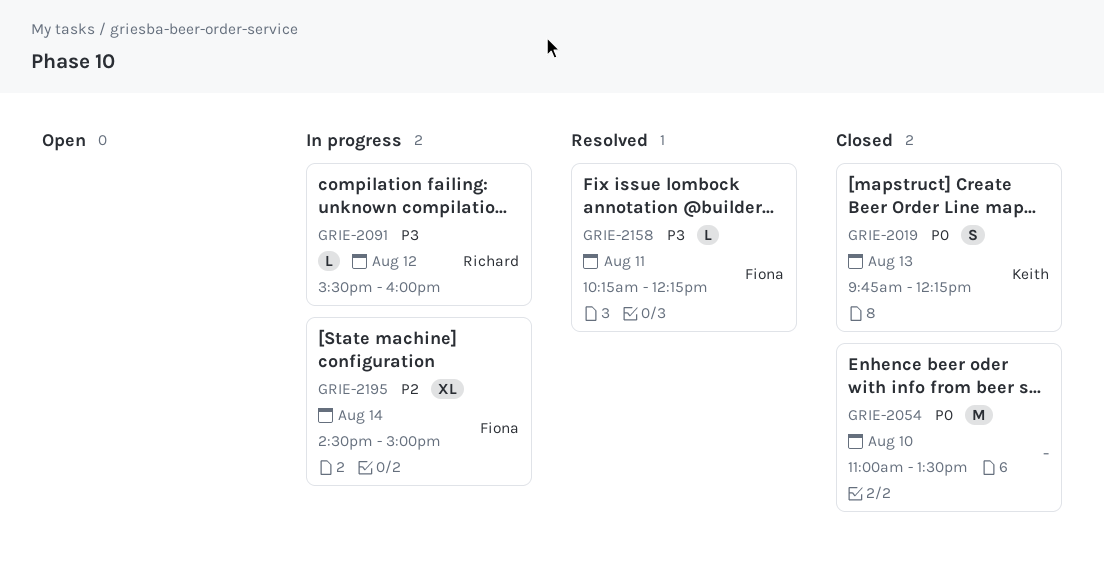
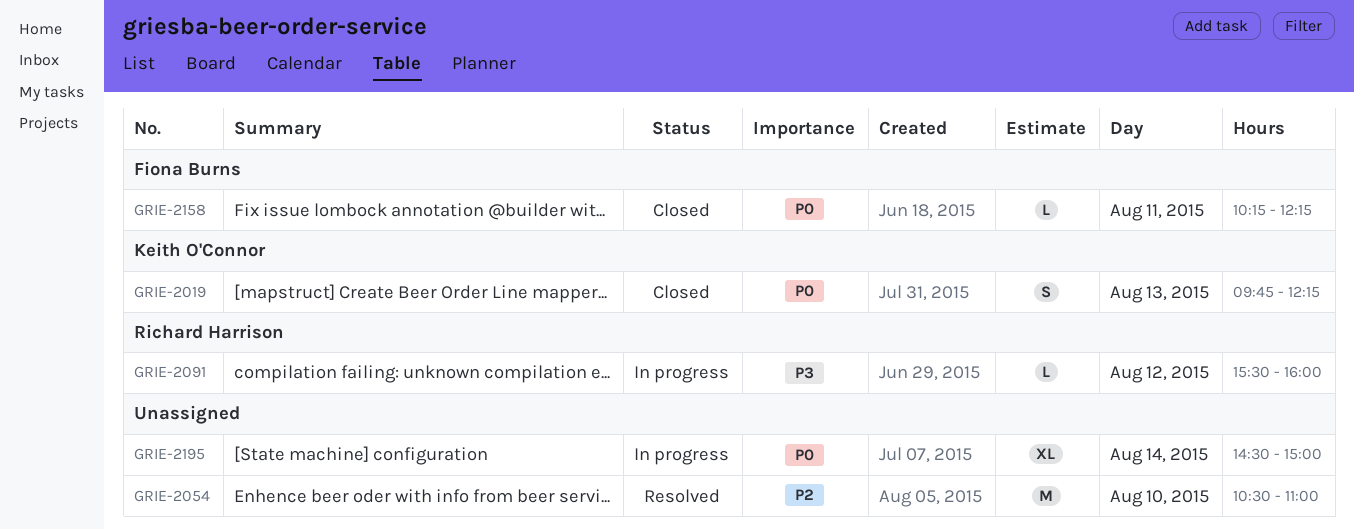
GRIE-2054, status: Closed -> Resolved
GRIE-2054, priority: P0 -> P2
GRIE-2054, begins: 11:00 -> 10:30
GRIE-2054, ends: 13:30 -> 11:00
GRIE-2158, status: Resolved -> Closed
GRIE-2158, priority: P3 -> P0
GRIE-2195, owner: Fiona Burns -> none
GRIE-2195, priority: P2 -> P0

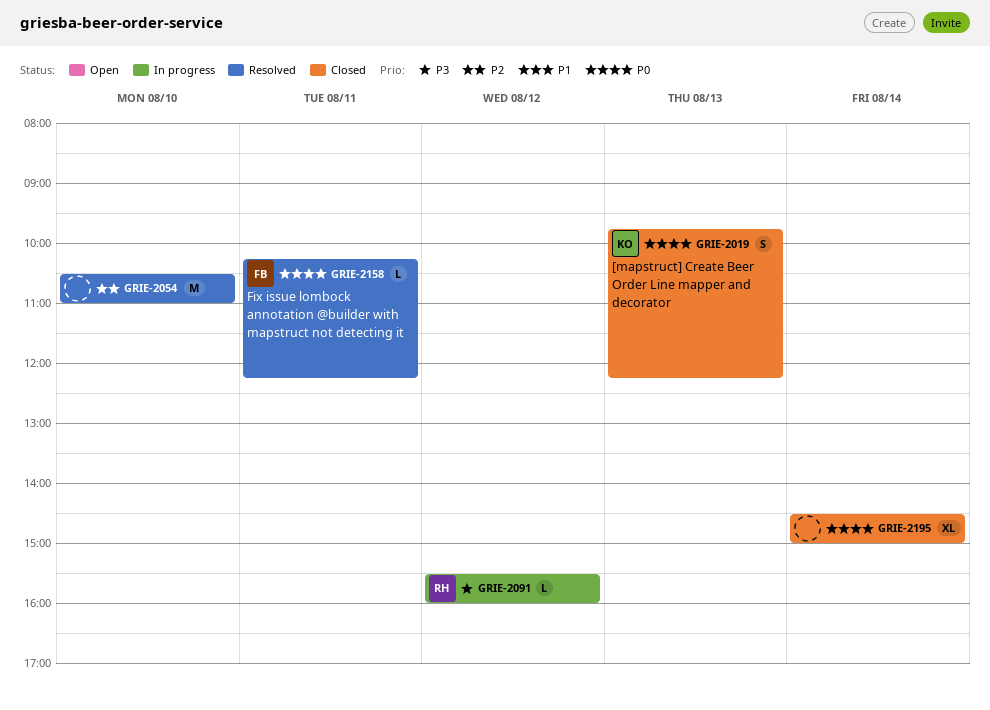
GRIE-2158, status: Closed -> Resolved
GRIE-2195, status: In progress -> Closed

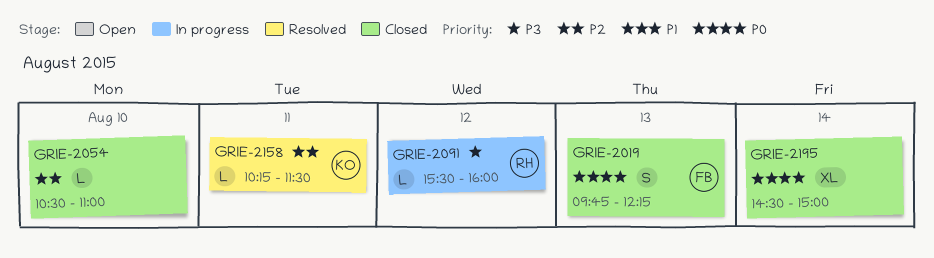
GRIE-2019, owner: KO -> FB
GRIE-2054, status: Resolved -> Closed
GRIE-2054, estimate: M -> L
GRIE-2158, owner: FB -> KO
GRIE-2158, priority: P0 -> P2
GRIE-2158, ends: 12:15 -> 11:30

